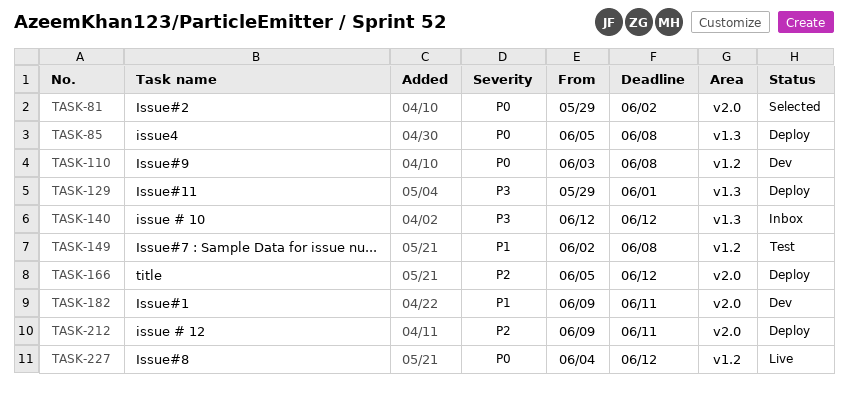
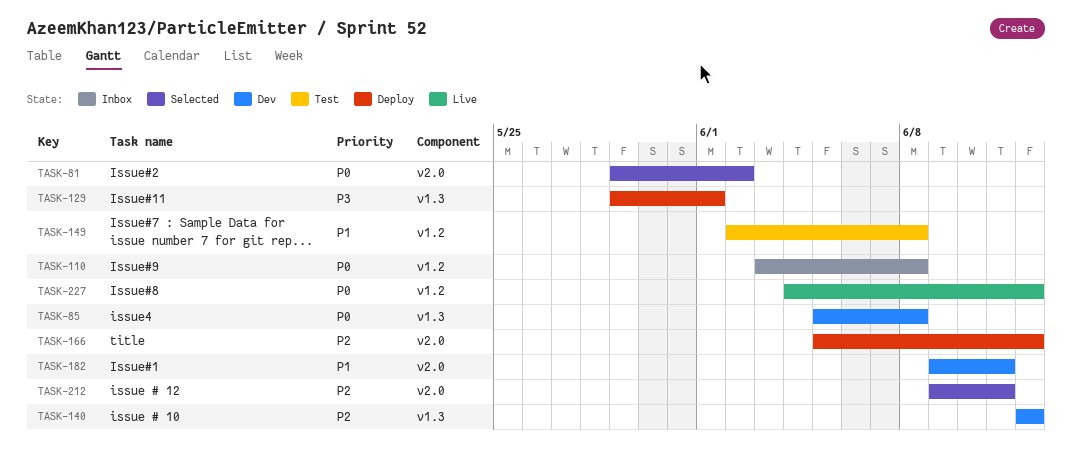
TASK-85, status: Deploy -> Dev
TASK-110, status: Dev -> Inbox
TASK-140, status: Inbox -> Dev
TASK-140, priority: P3 -> P2
TASK-212, status: Deploy -> Selected

